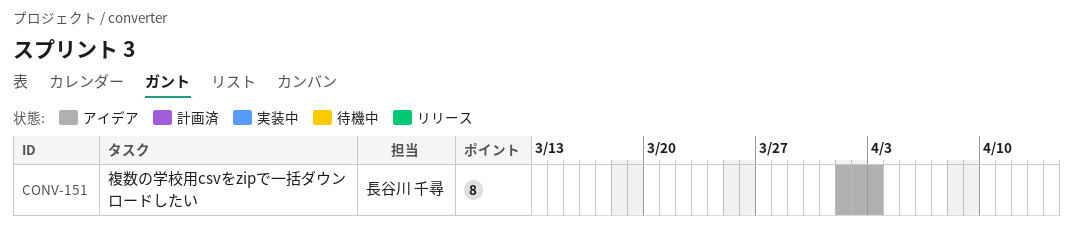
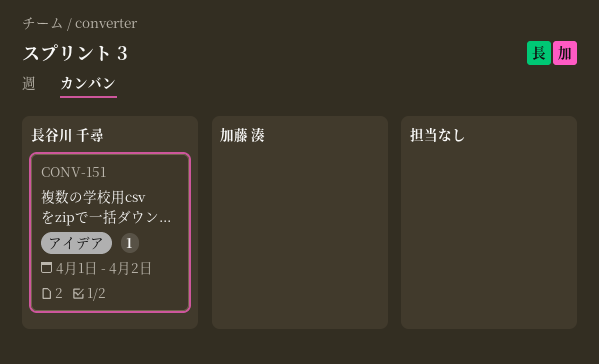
CONV-151, estimate: 8 -> 1
CONV-151, due: Apr 3 -> Apr 2

